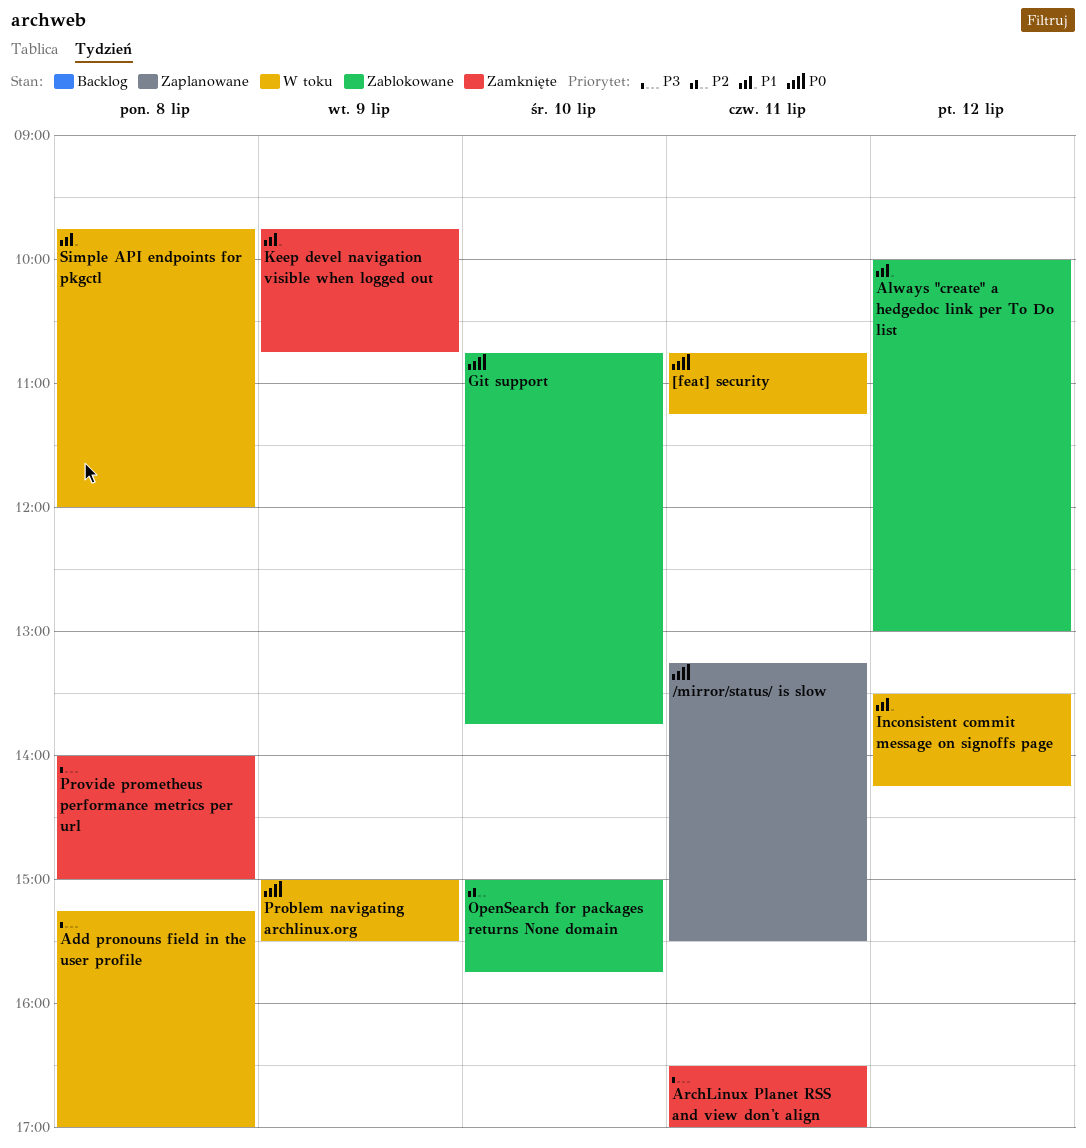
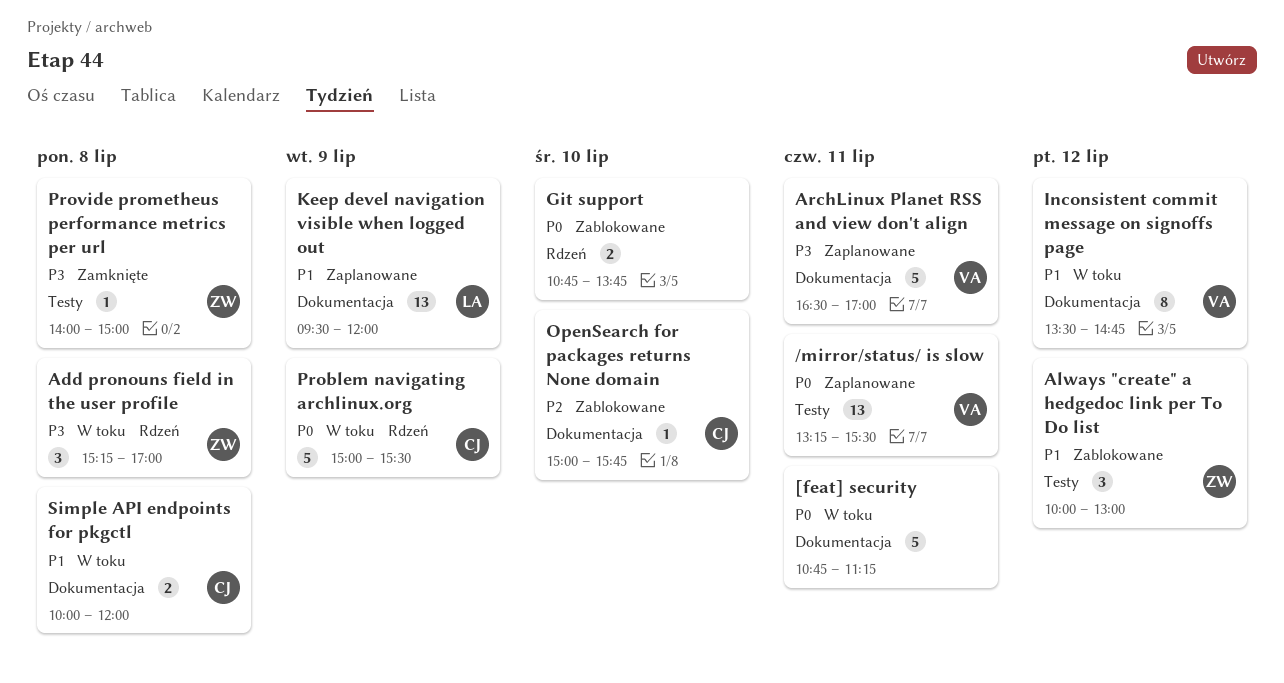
ArchLinux Planet RSS and view don't align, status: Zamknięte -> Zaplanowane
Inconsistent commit message on signoffs page, ends: 14:15 -> 14:45
Keep devel navigation visible when logged out, status: Zamknięte -> Zaplanowane
Keep devel navigation visible when logged out, begins: 09:45 -> 09:30
Keep devel navigation visible when logged out, ends: 10:45 -> 12:00
Simple API endpoints for pkgctl, begins: 09:45 -> 10:00

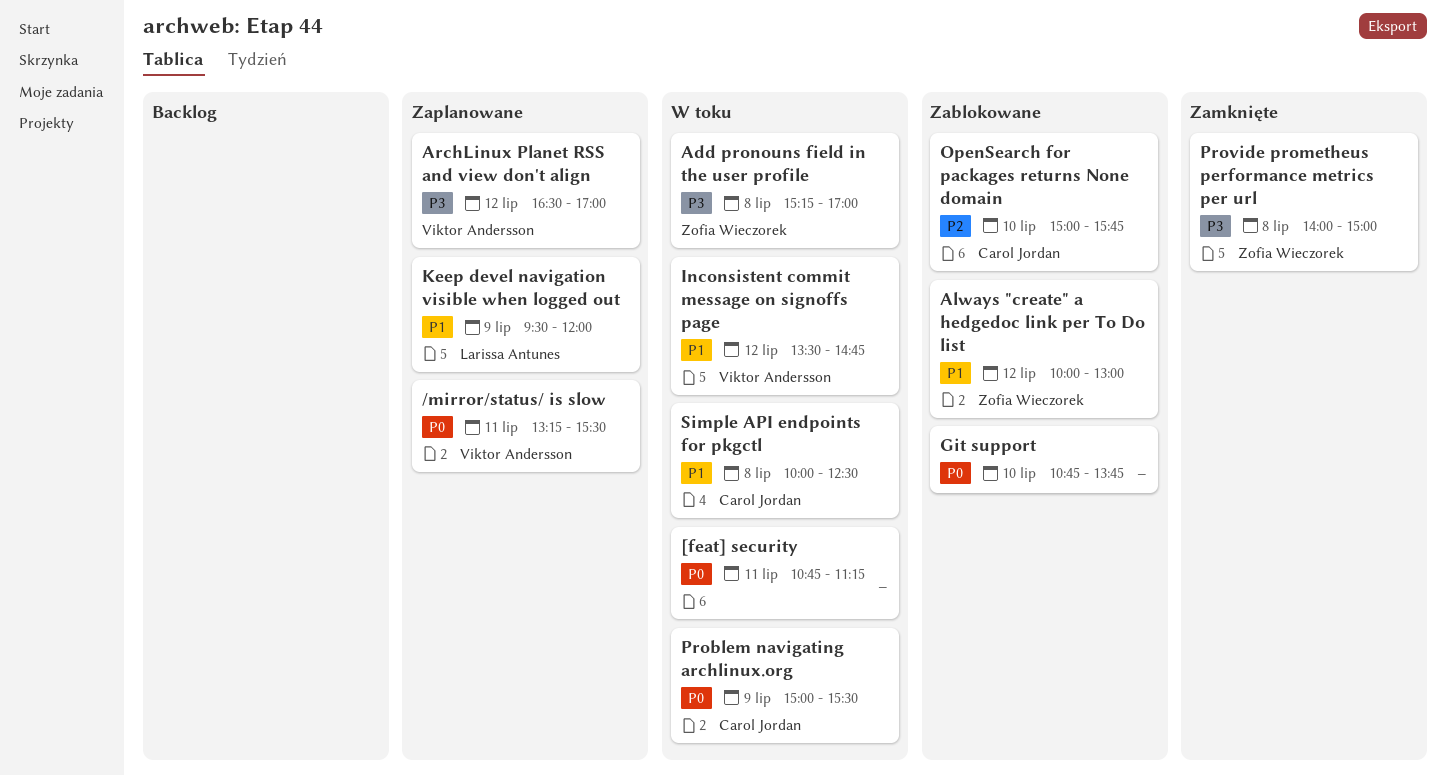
ArchLinux Planet RSS and view don't align, day: Jul 11 -> Jul 12
Simple API endpoints for pkgctl, ends: 12:00 -> 12:30

